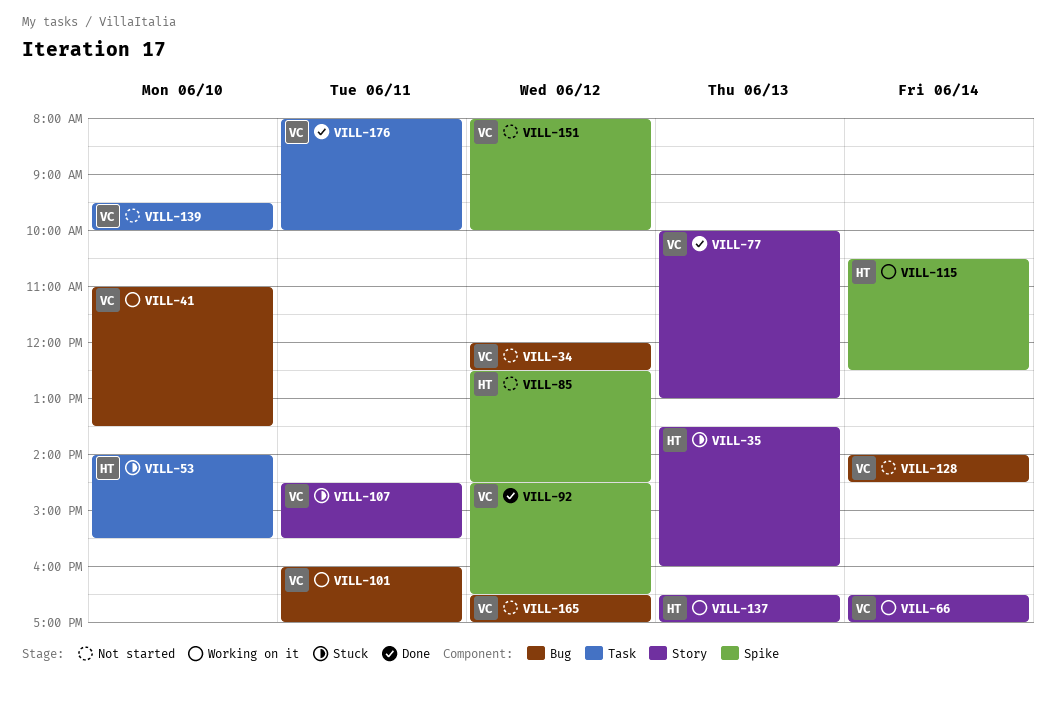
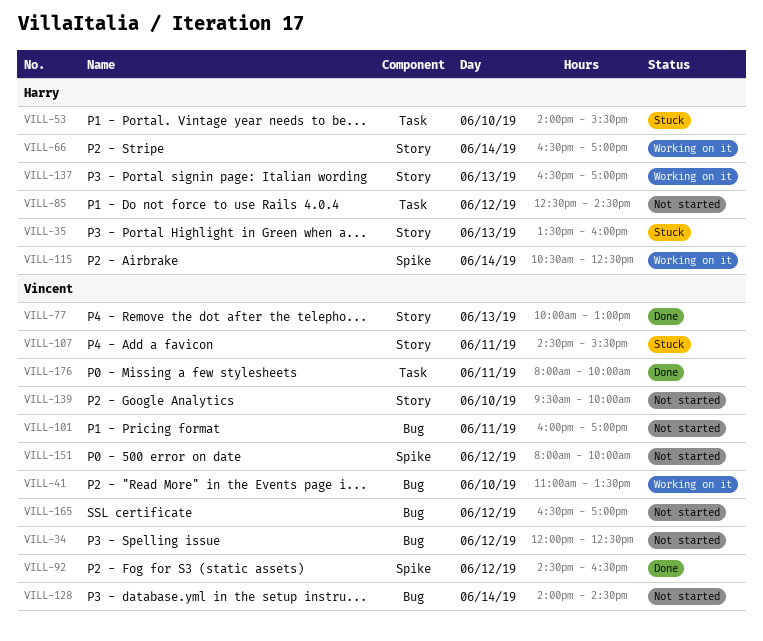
VILL-66, owner: Vincent -> Harry
VILL-85, label: Spike -> Task
VILL-101, status: Working on it -> Not started
VILL-139, label: Task -> Story

